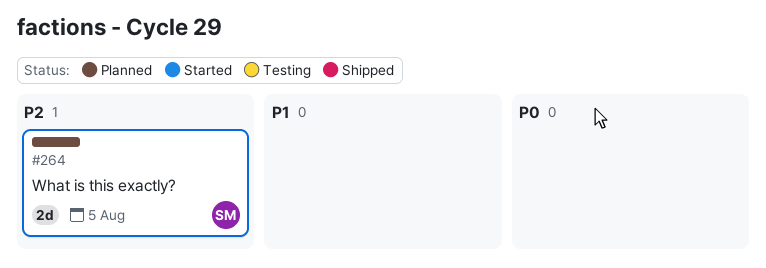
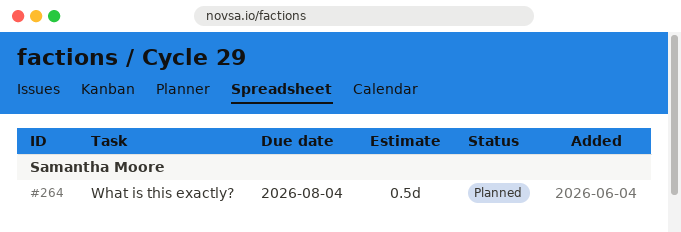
#264, estimate: 2d -> 0.5d
#264, due: Aug 5 -> Aug 4

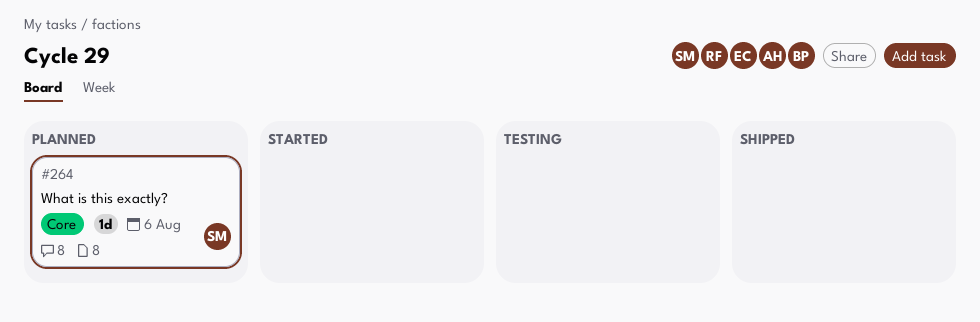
#264, estimate: 0.5d -> 1d
#264, due: Aug 4 -> Aug 6

